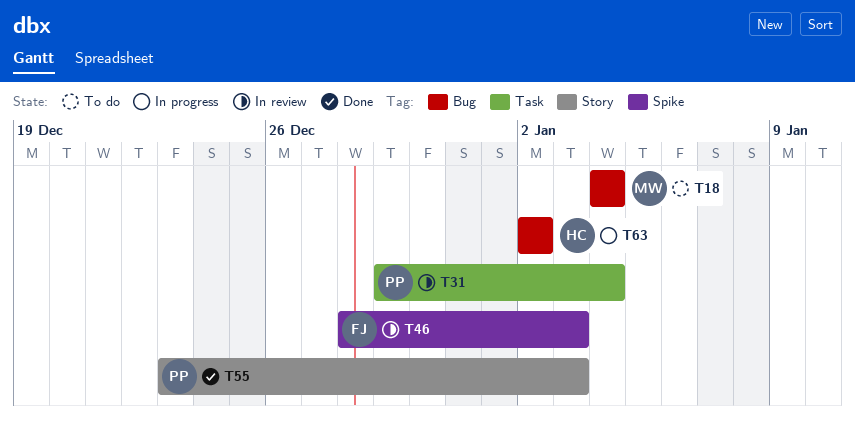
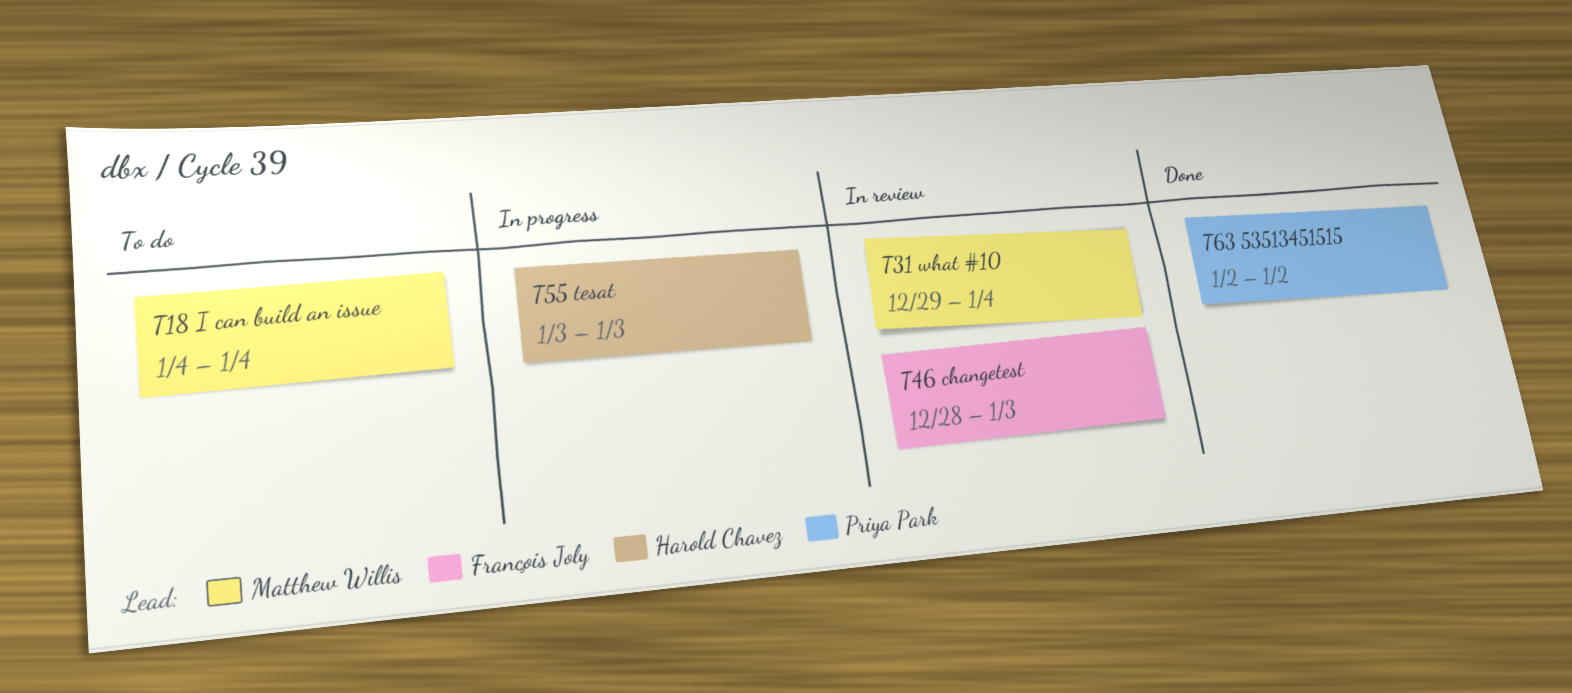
T31, owner: Priya Park -> Matthew Willis
T55, status: Done -> In progress
T55, owner: Priya Park -> Harold Chavez
T55, start: Dec 23 -> Jan 3
T63, status: In progress -> Done
T63, owner: Harold Chavez -> Priya Park

